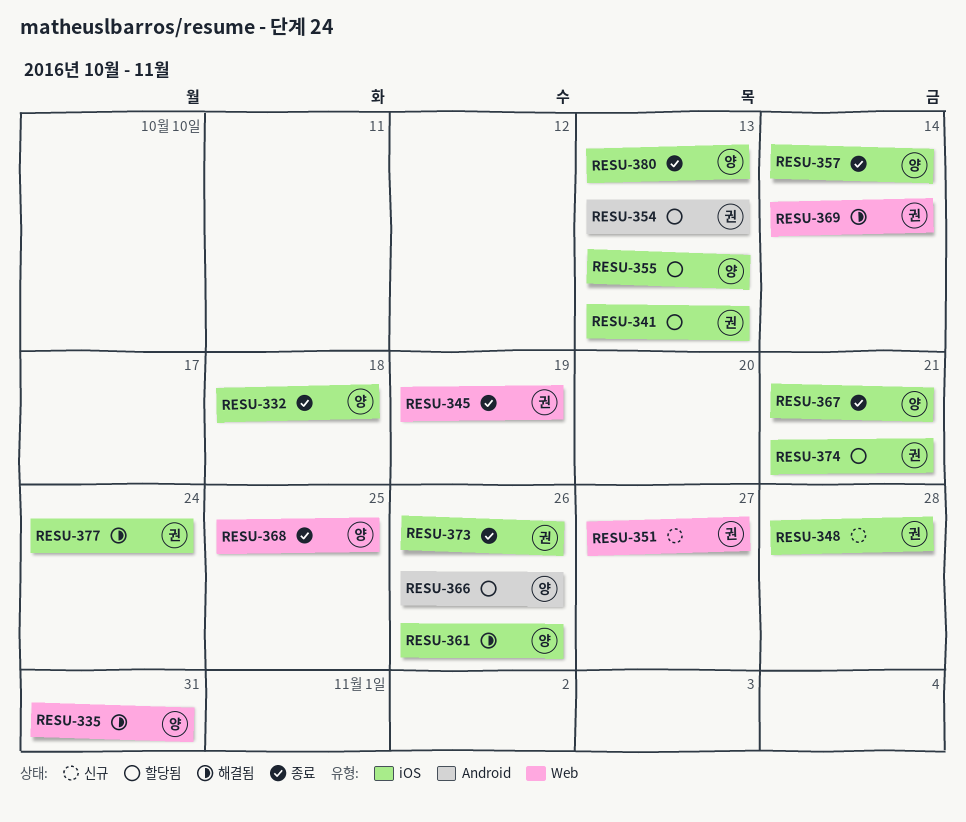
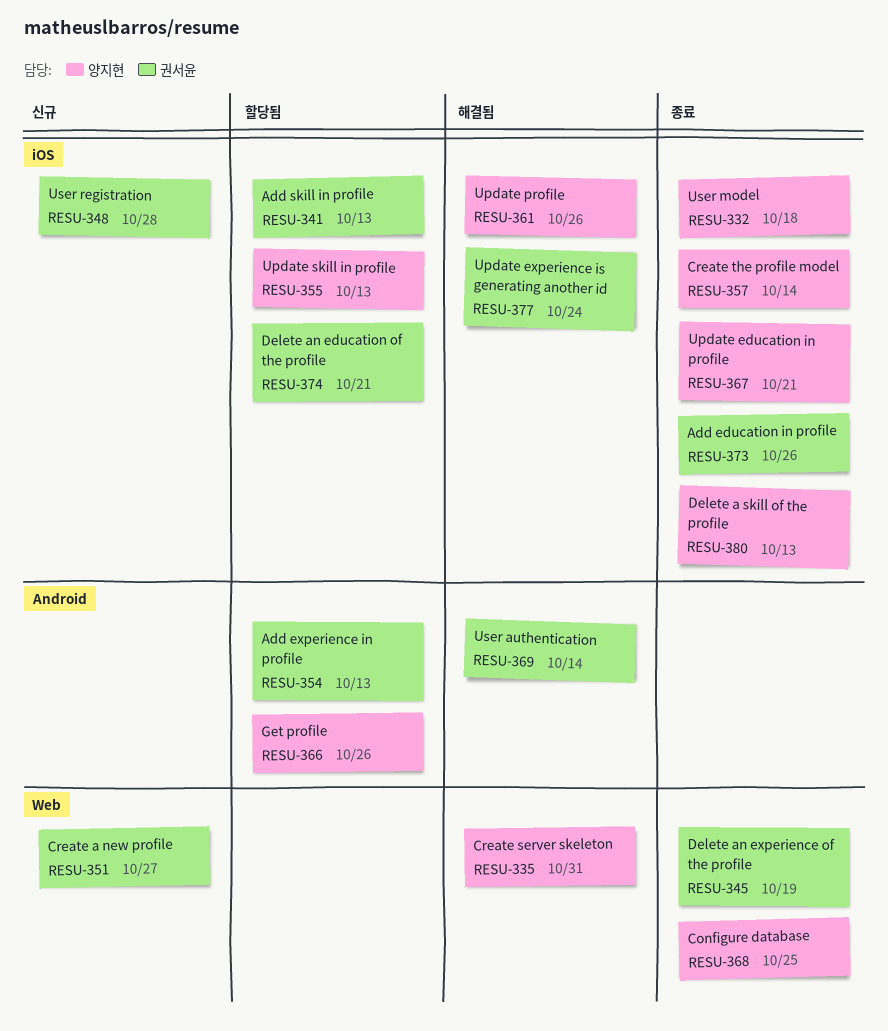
RESU-369, label: Web -> Android

